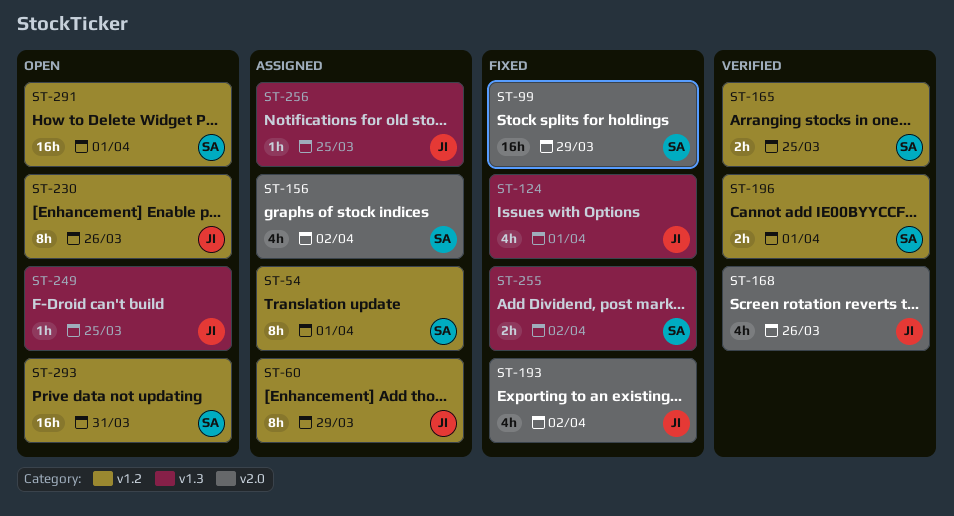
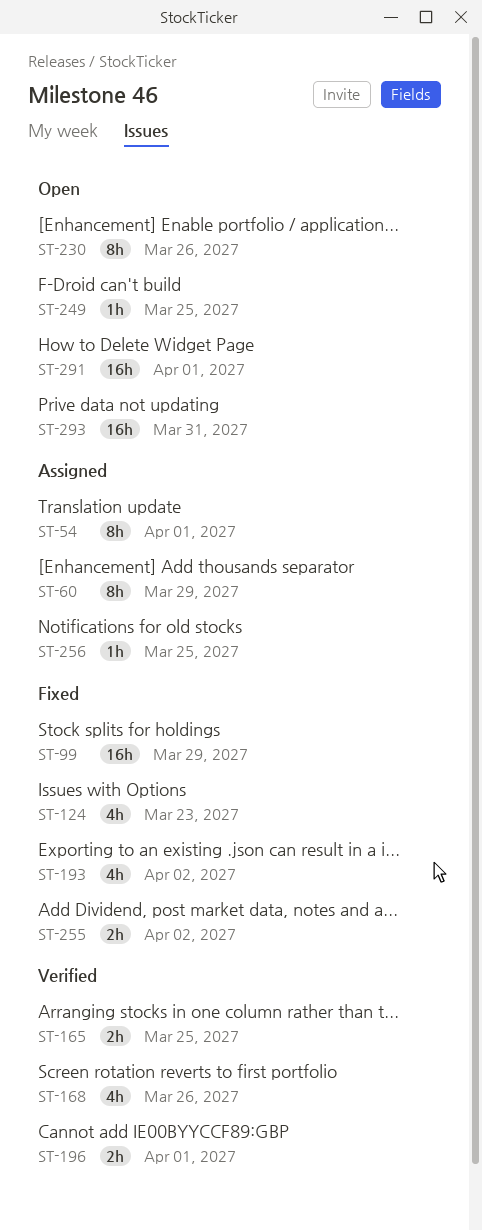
ST-124, due: Apr 1 -> Mar 23
ST-156: present -> none

